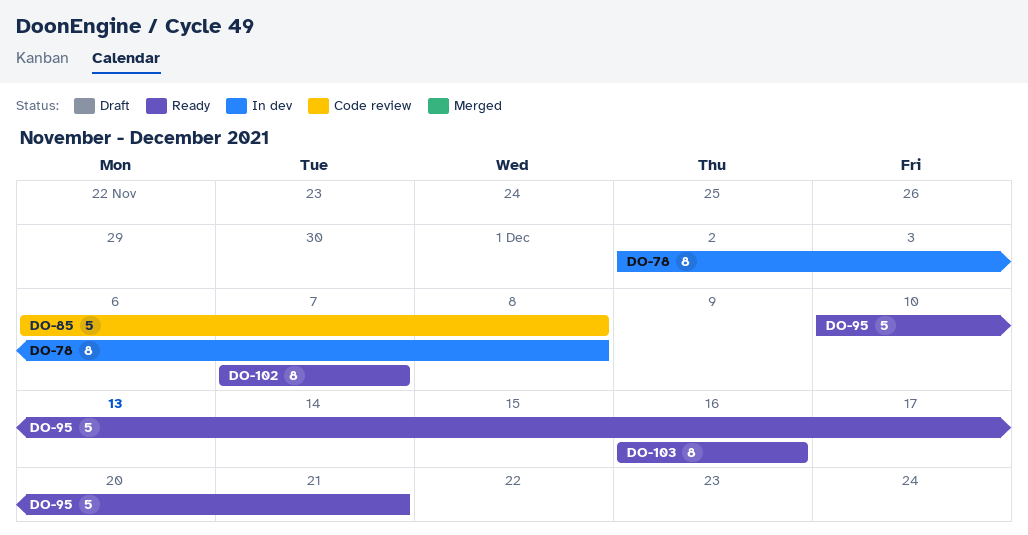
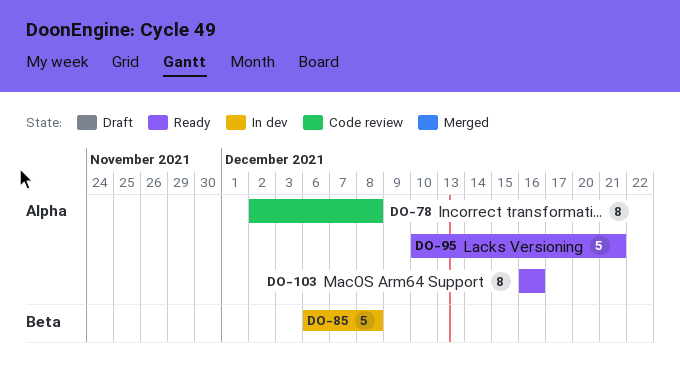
DO-78, status: In dev -> Code review
DO-85, status: Code review -> In dev
DO-102: present -> none

